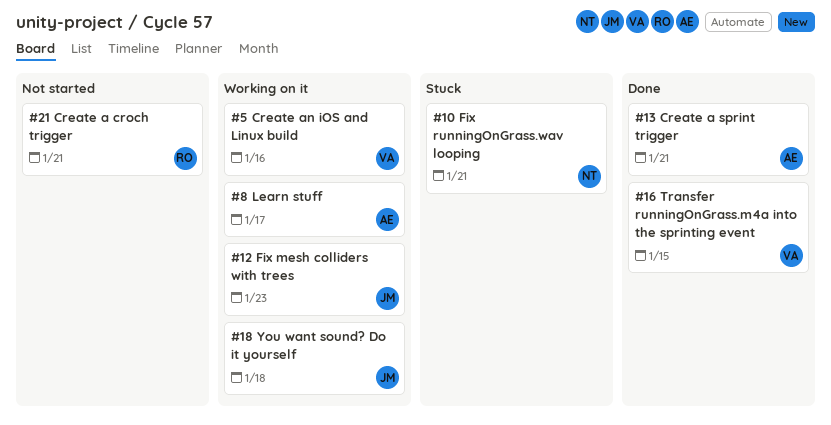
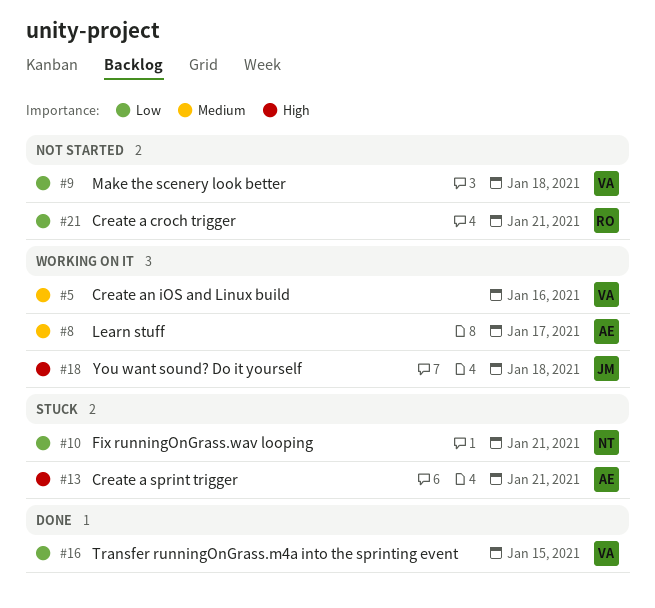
#9: none -> present
#12: present -> none
#13, status: Done -> Stuck

